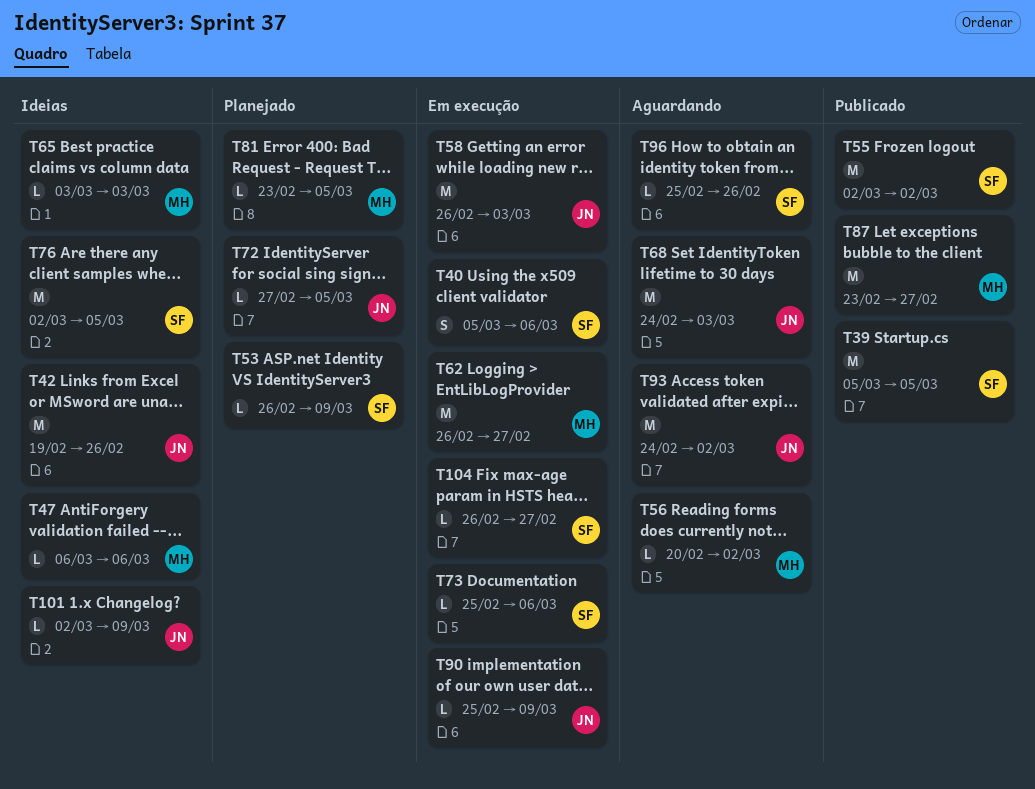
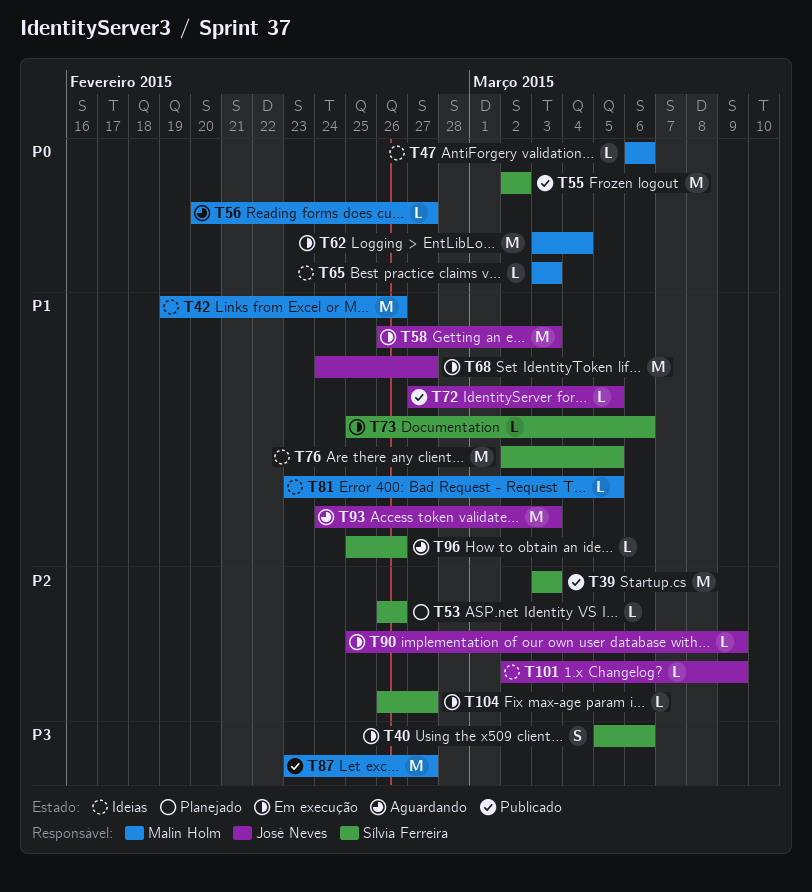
T39, start: Mar 5 -> Mar 3
T39, due: Mar 5 -> Mar 3
T42, owner: José Neves -> Malin Holm
T53, due: Mar 9 -> Feb 26
T56, due: Mar 2 -> Feb 27
T62, start: Feb 26 -> Mar 3
T62, due: Feb 27 -> Mar 4
T68, status: Aguardando -> Em execução
T68, due: Mar 3 -> Feb 27
T72, status: Planejado -> Publicado
T81, status: Planejado -> Ideias
T93, due: Mar 2 -> Mar 3

